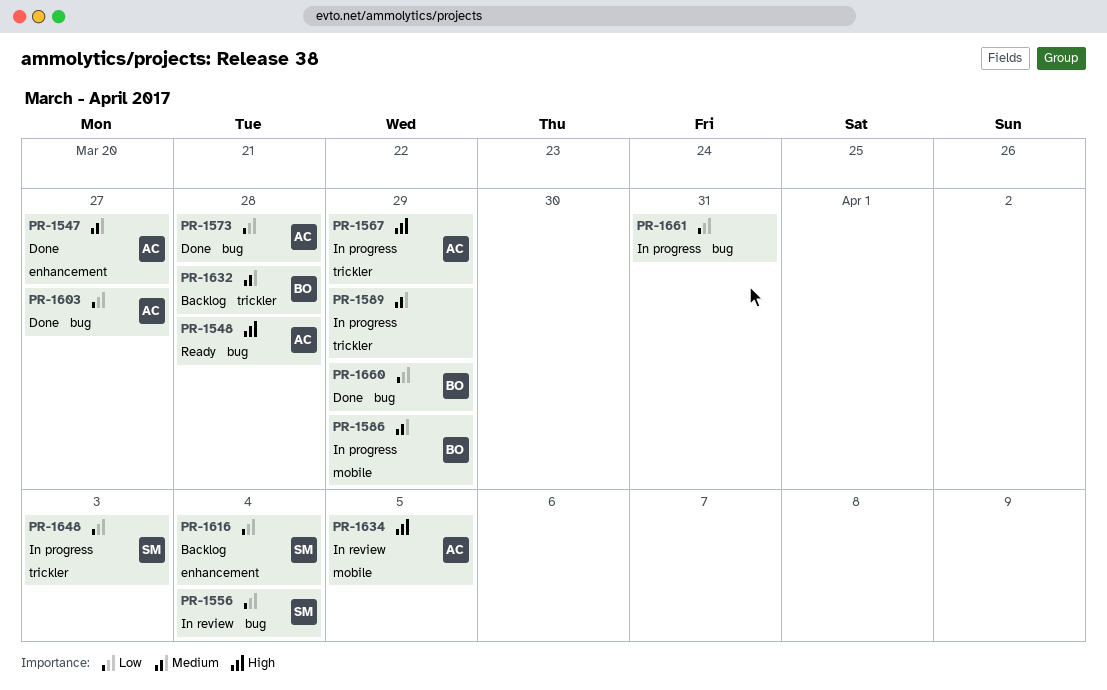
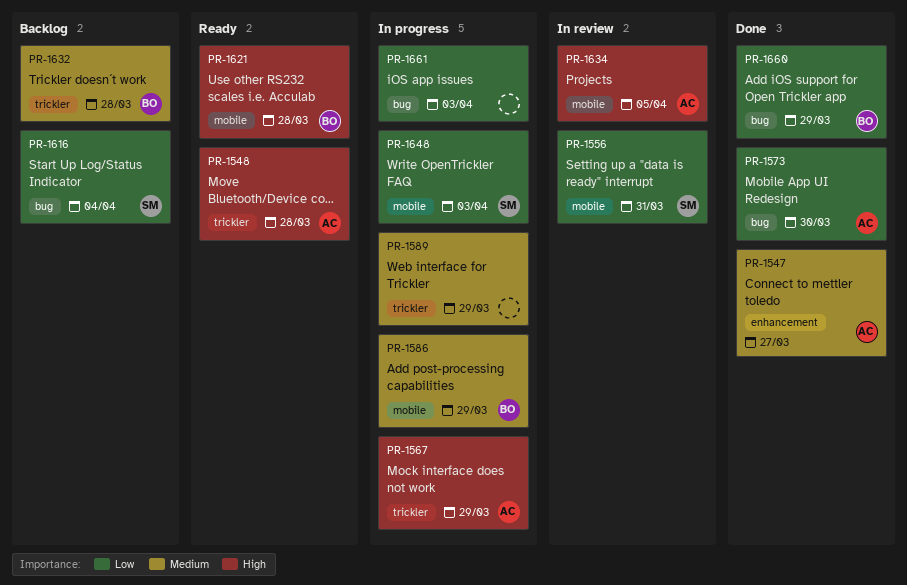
PR-1548, label: bug -> trickler
PR-1556, label: bug -> mobile
PR-1556, due: Apr 4 -> Mar 31
PR-1573, due: Mar 28 -> Mar 30
PR-1603: present -> none
PR-1616, label: enhancement -> bug
PR-1621: none -> present
PR-1648, label: trickler -> mobile
PR-1661, due: Mar 31 -> Apr 3

